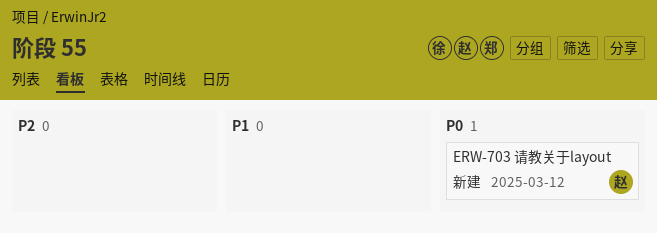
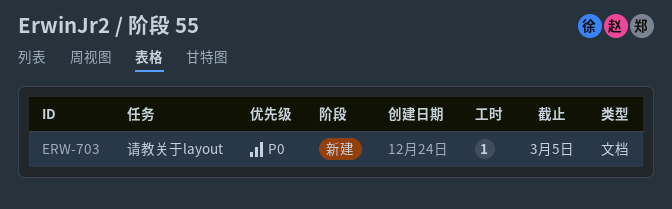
ERW-703, due: Mar 12 -> Mar 5

